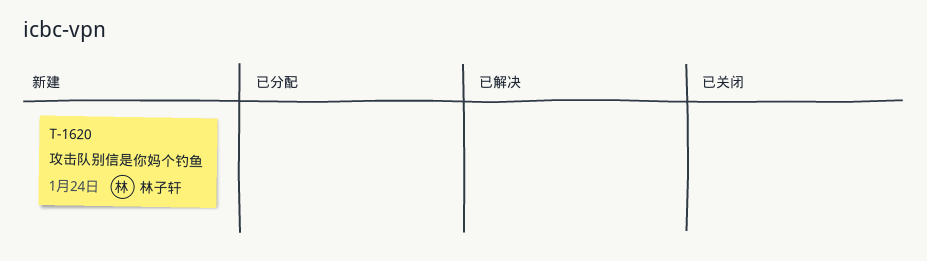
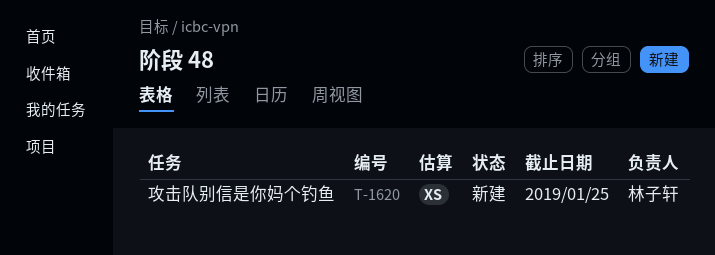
T-1620, due: Jan 24 -> Jan 25

